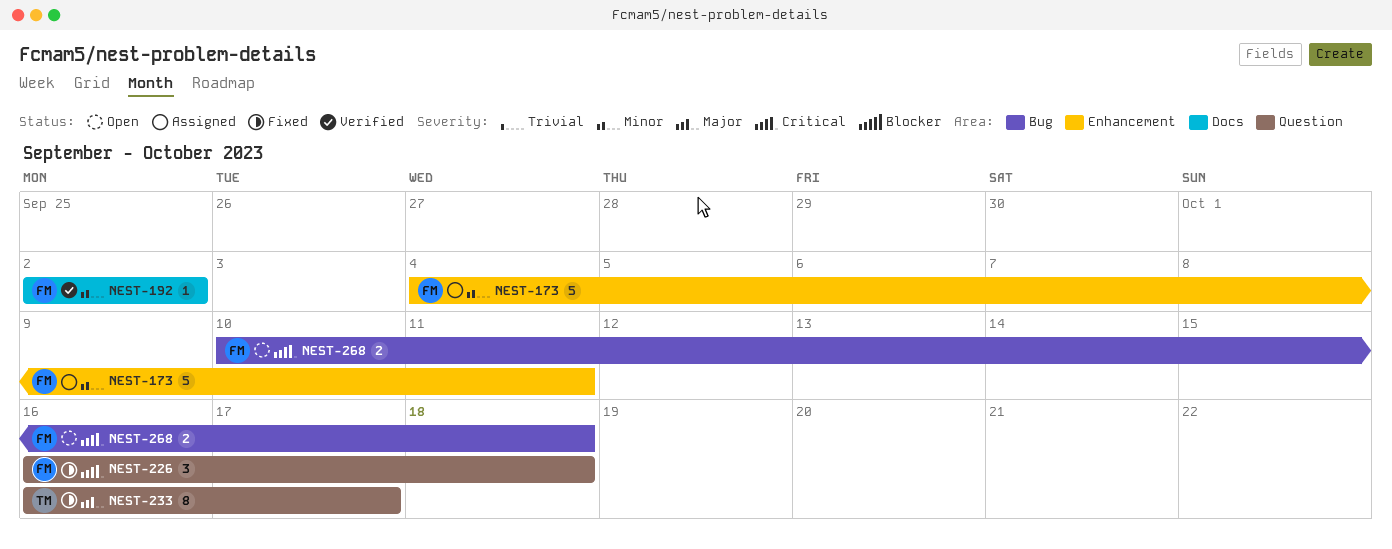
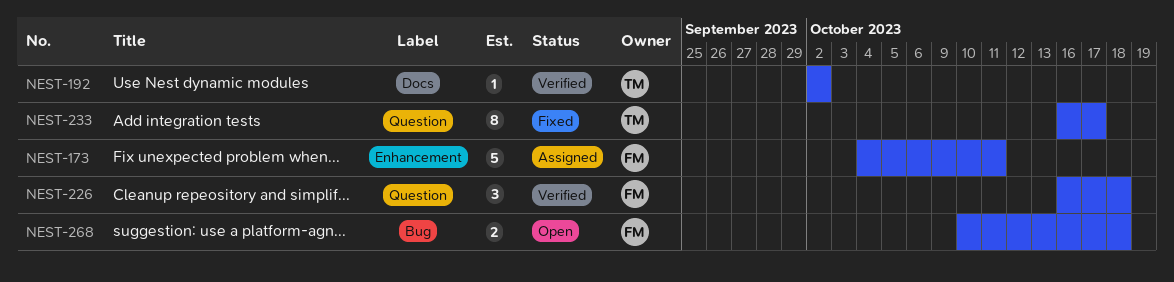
NEST-192, owner: FM -> TM
NEST-226, status: Fixed -> Verified

